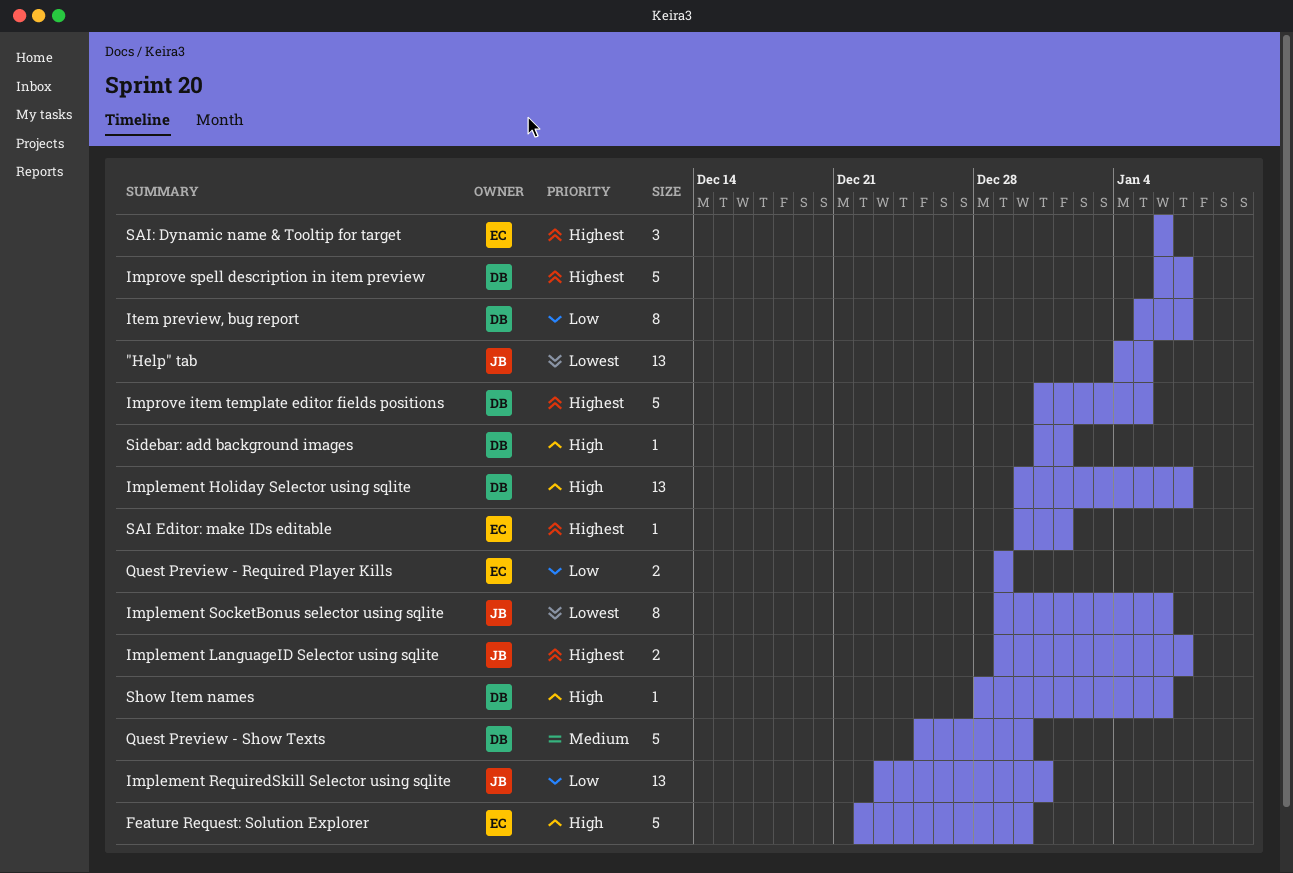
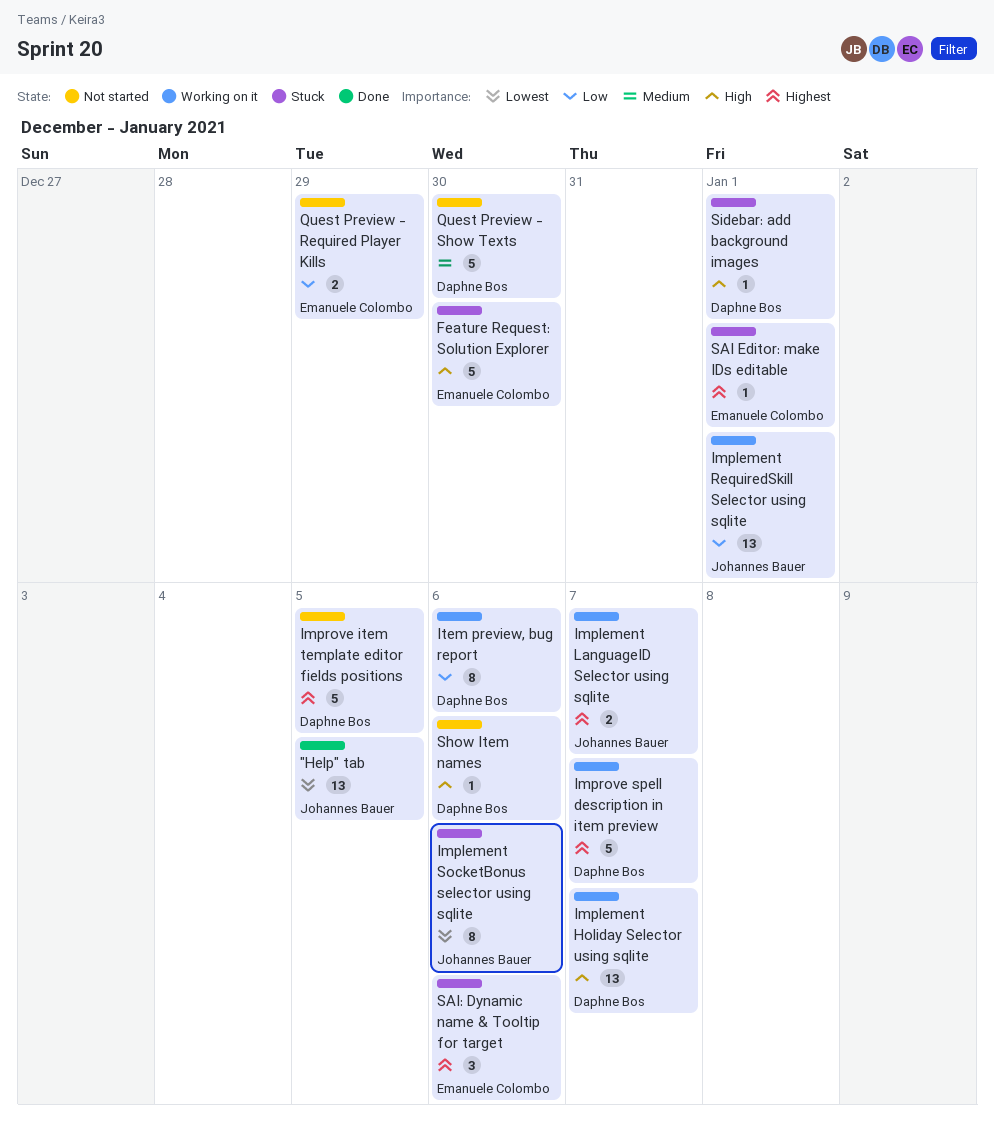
Implement RequiredSkill Selector using sqlite, due: Dec 31 -> Jan 1
Item preview, bug report, due: Jan 7 -> Jan 6

